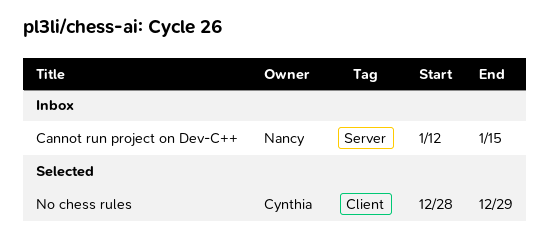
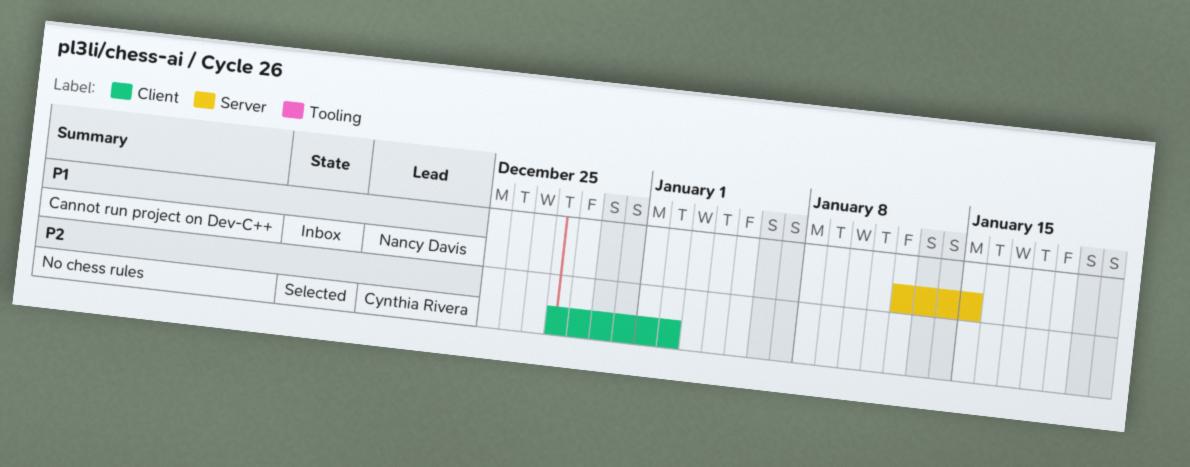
No chess rules, due: Dec 29 -> Jan 2

